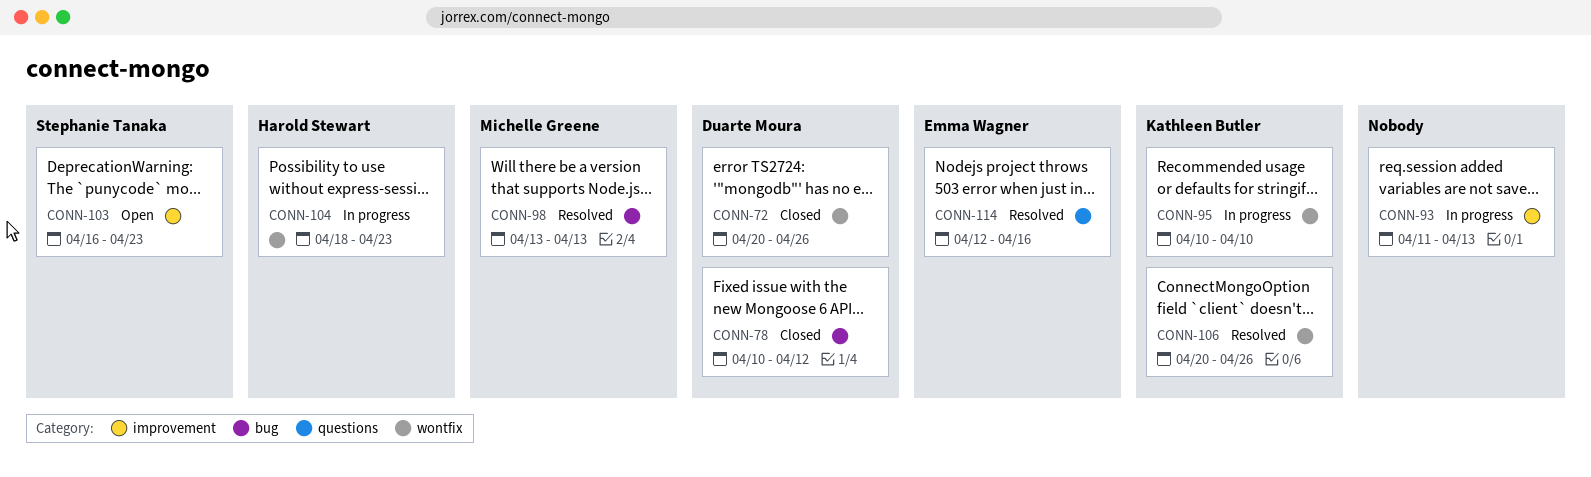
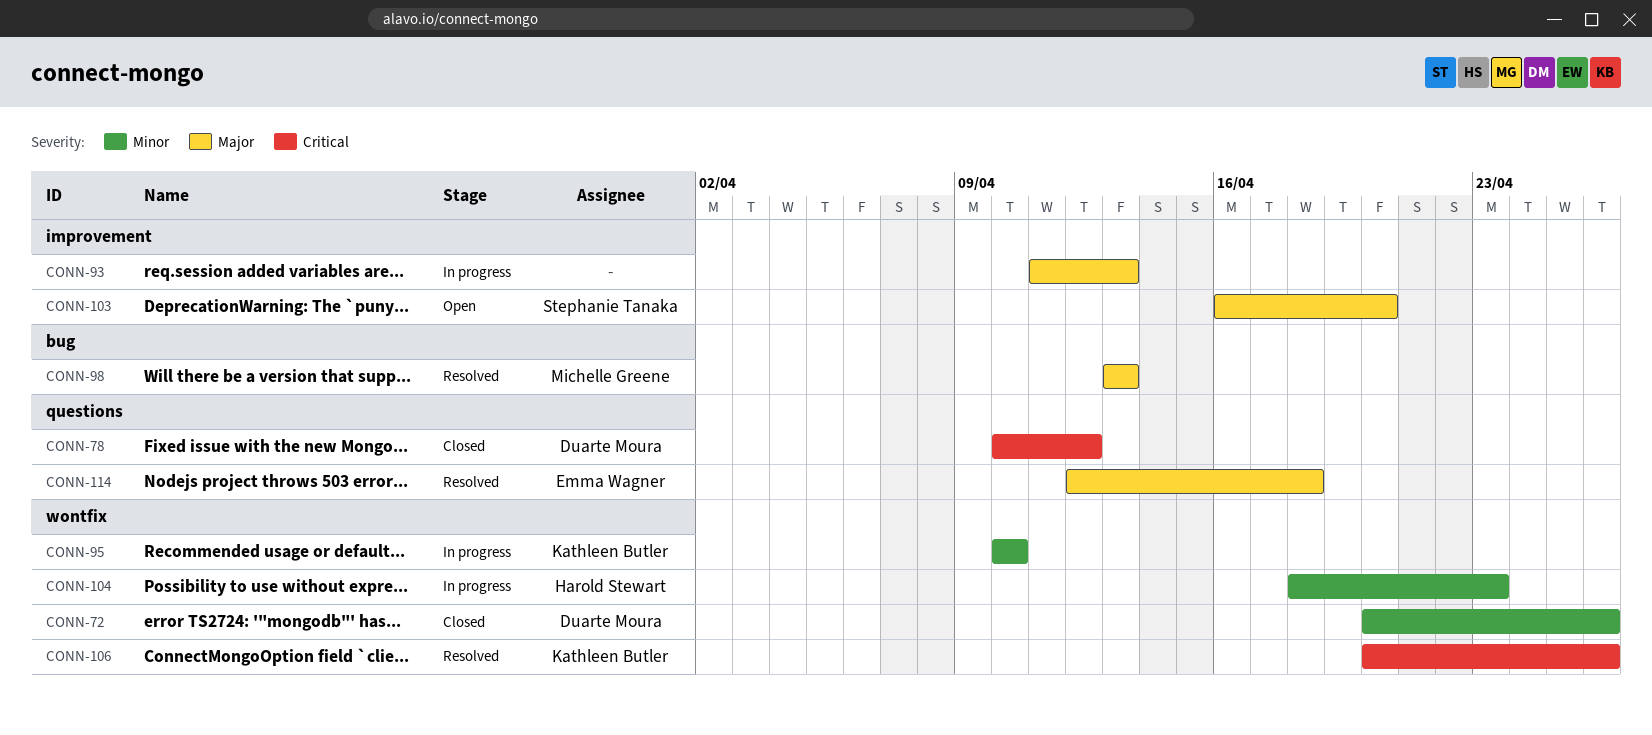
CONN-78, label: bug -> questions
CONN-103, due: Apr 23 -> Apr 20
CONN-114, due: Apr 16 -> Apr 18

